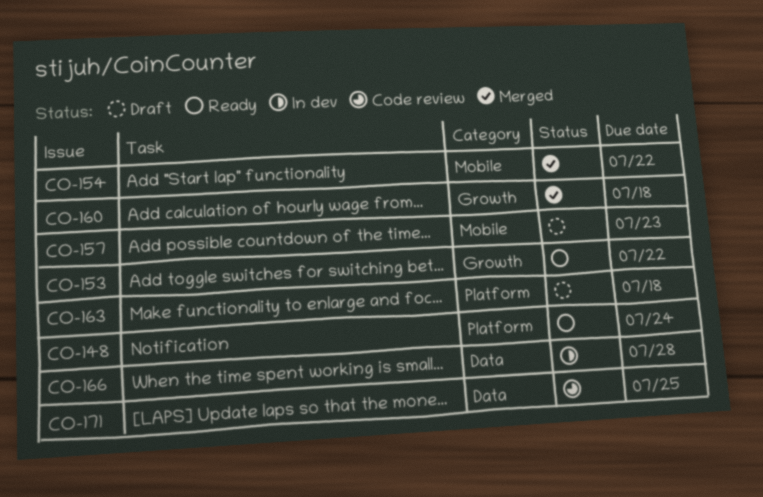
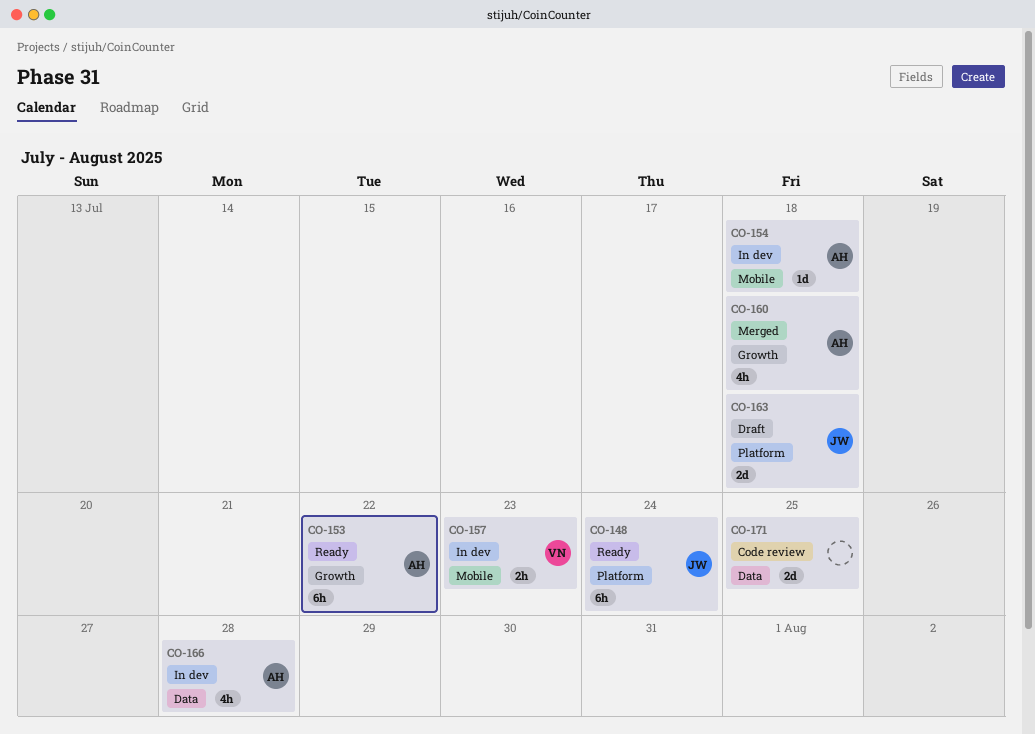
CO-154, status: Merged -> In dev
CO-154, due: Jul 22 -> Jul 18
CO-157, status: Draft -> In dev

